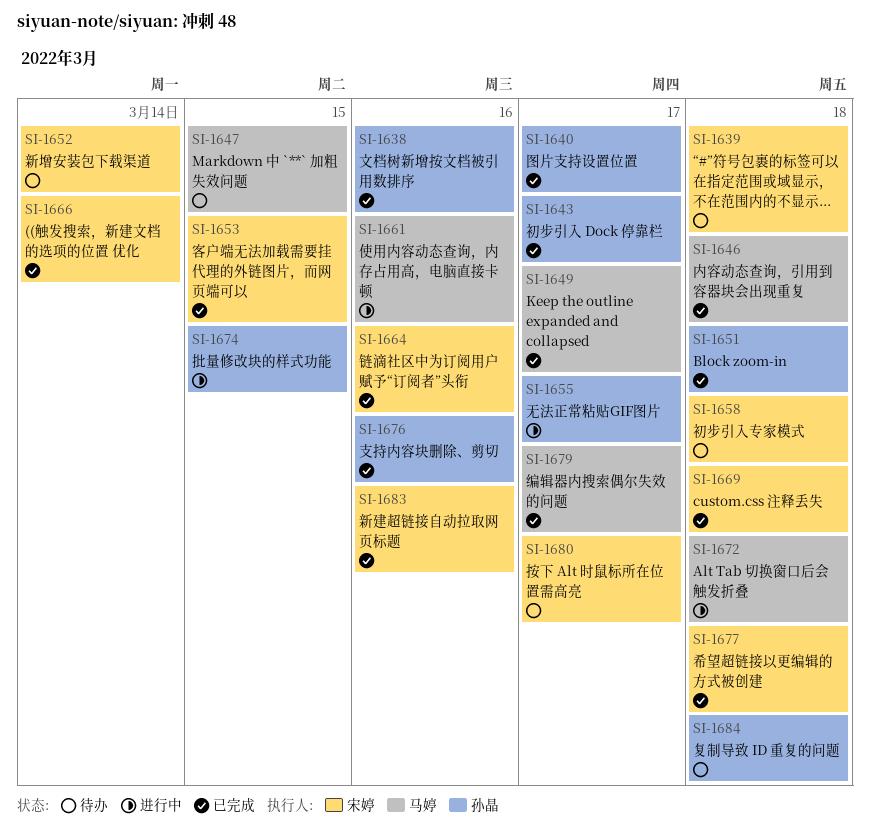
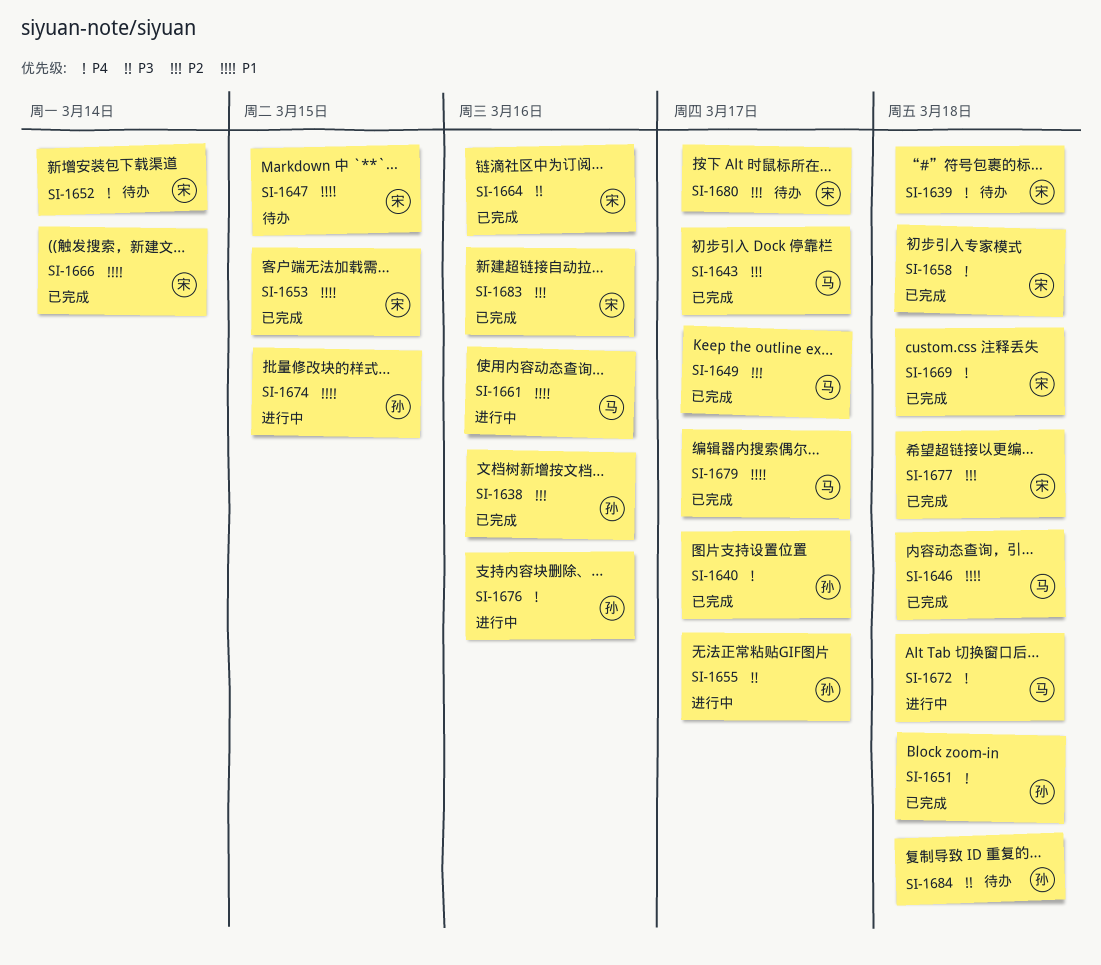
SI-1643, owner: 孙晶 -> 马婷
SI-1647, owner: 马婷 -> 宋婷
SI-1658, status: 待办 -> 已完成
SI-1676, status: 已完成 -> 进行中

